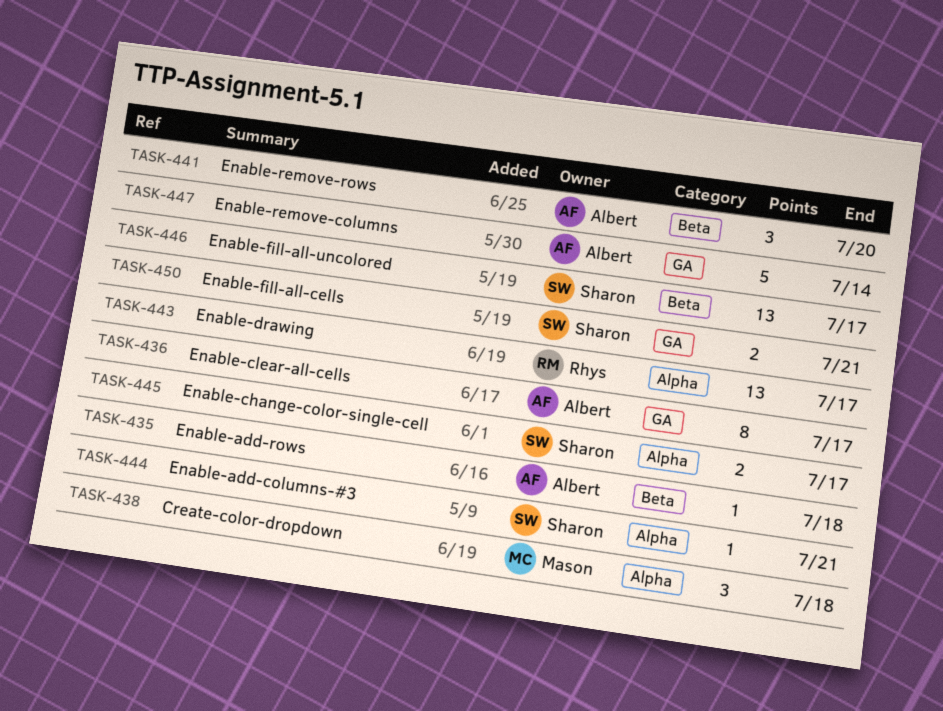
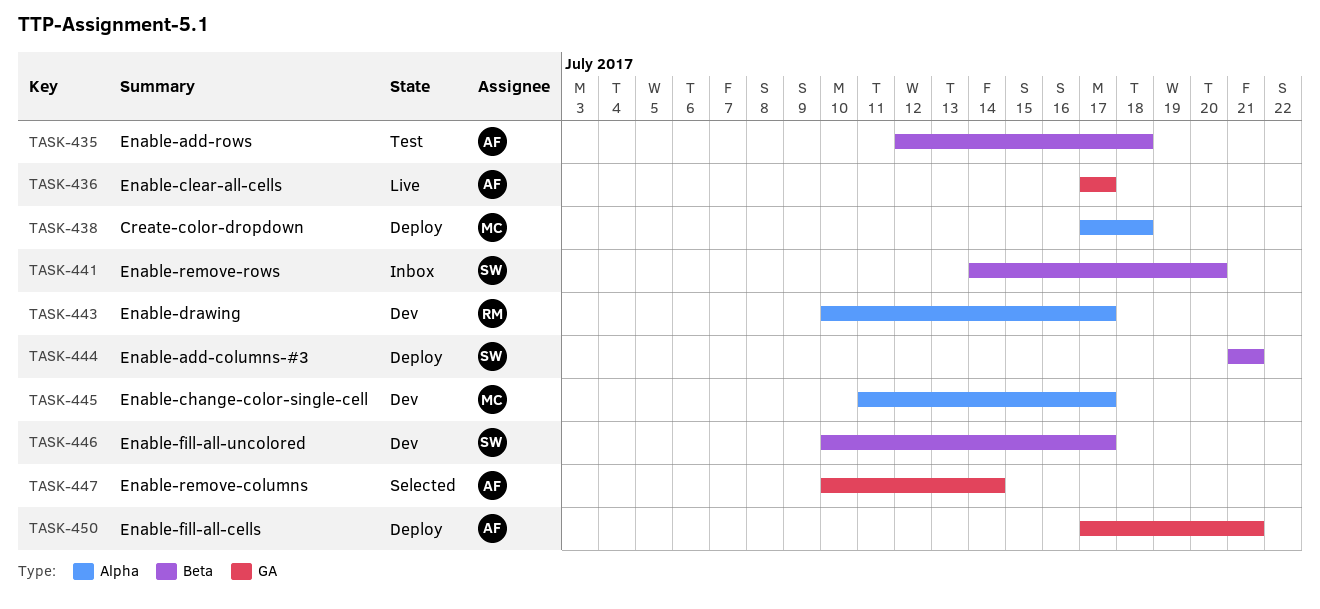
TASK-441, owner: Albert -> Sharon
TASK-444, label: Alpha -> Beta
TASK-445, owner: Sharon -> Mason
TASK-450, owner: Sharon -> Albert

